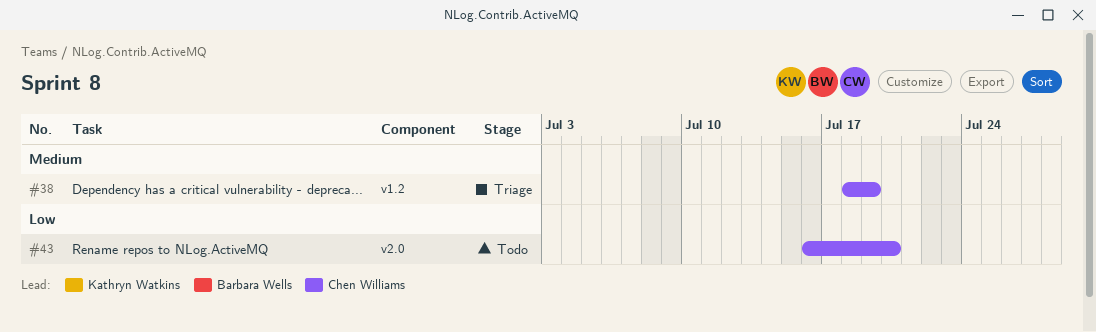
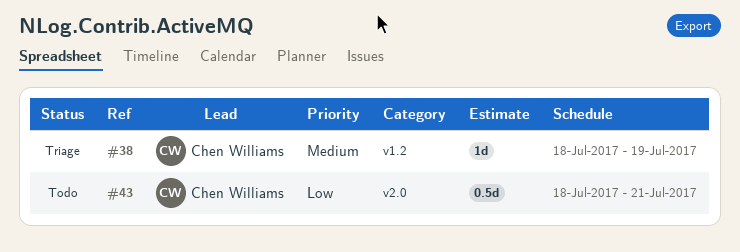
#43, start: Jul 16 -> Jul 18
#43, due: Jul 20 -> Jul 21

